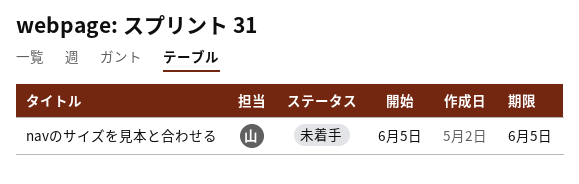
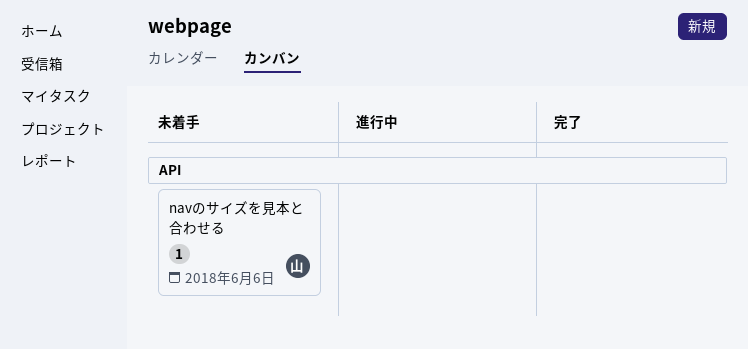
navのサイズを見本と合わせる, due: Jun 5 -> Jun 6

